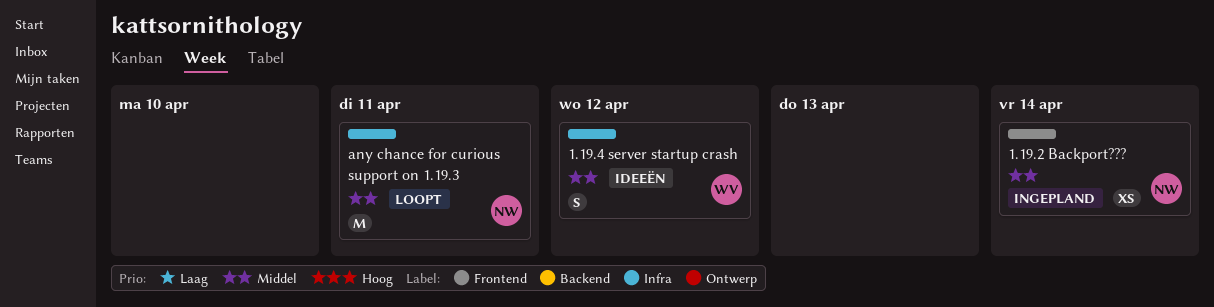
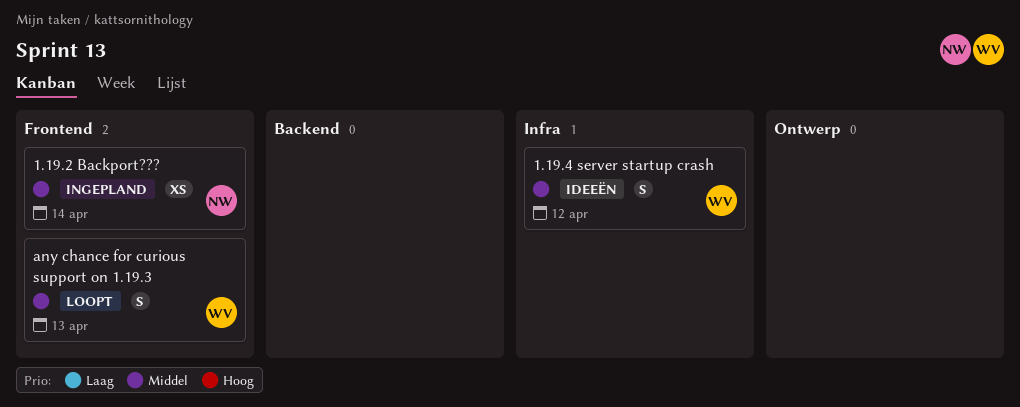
any chance for curious support on 1.19.3, owner: NW -> WV
any chance for curious support on 1.19.3, label: Infra -> Frontend
any chance for curious support on 1.19.3, estimate: M -> S
any chance for curious support on 1.19.3, due: Apr 11 -> Apr 13

